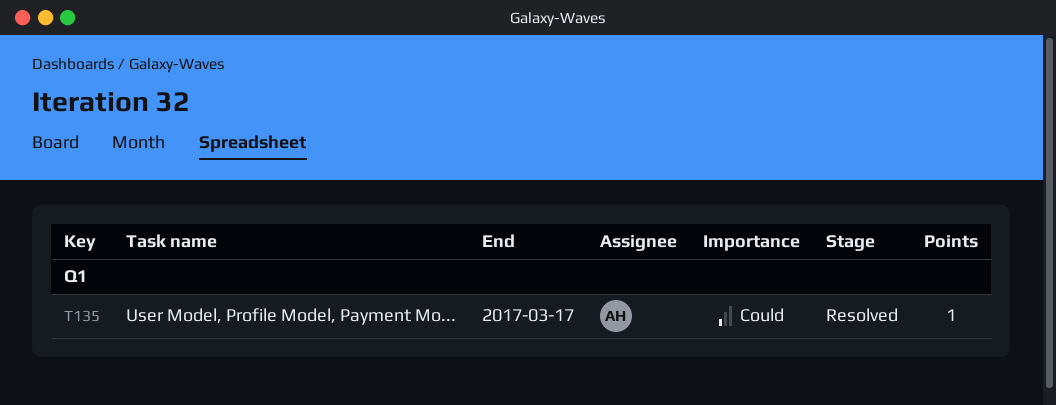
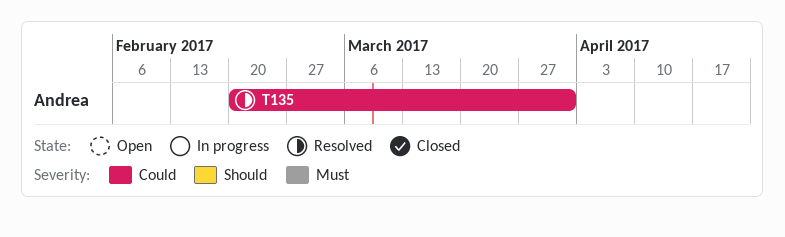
T135, due: Mar 17 -> Mar 31

